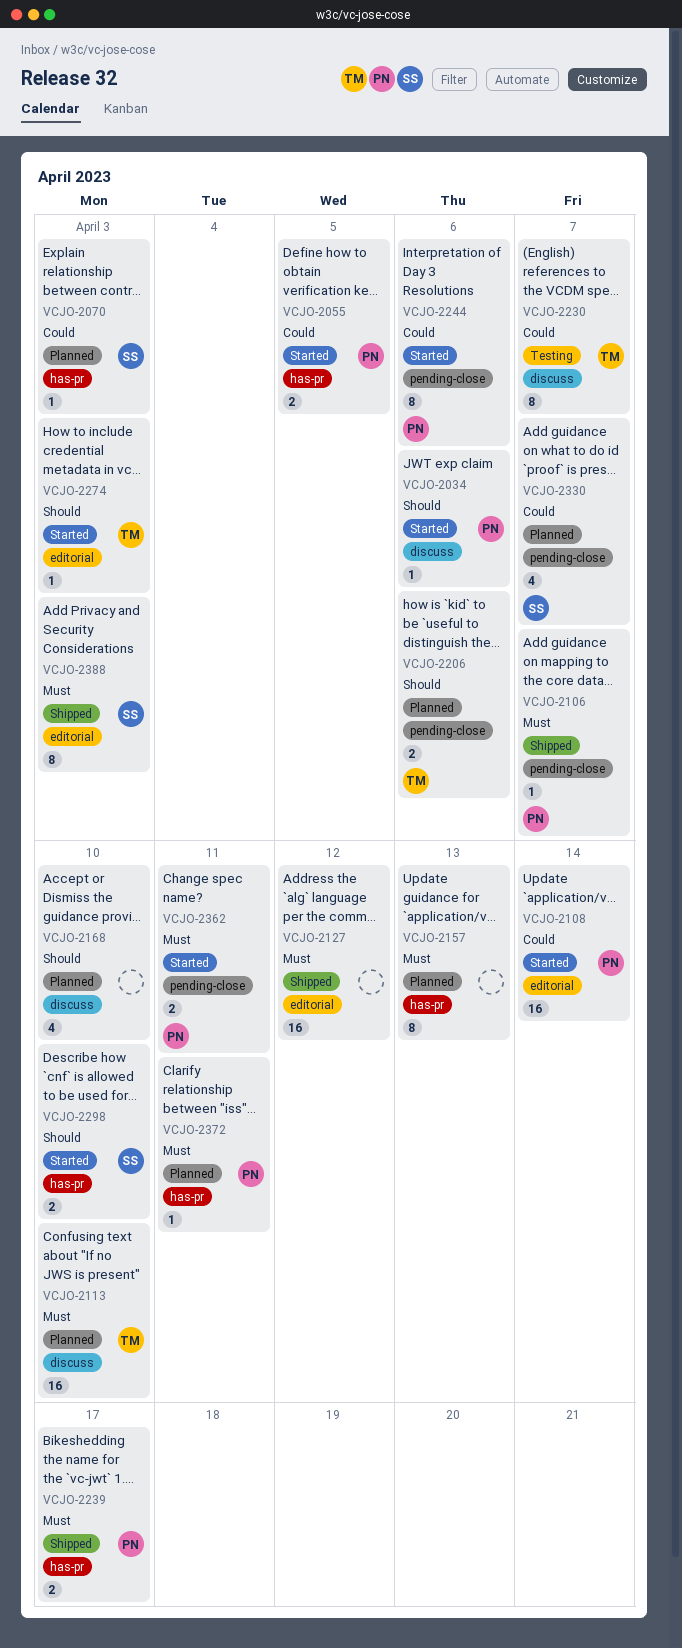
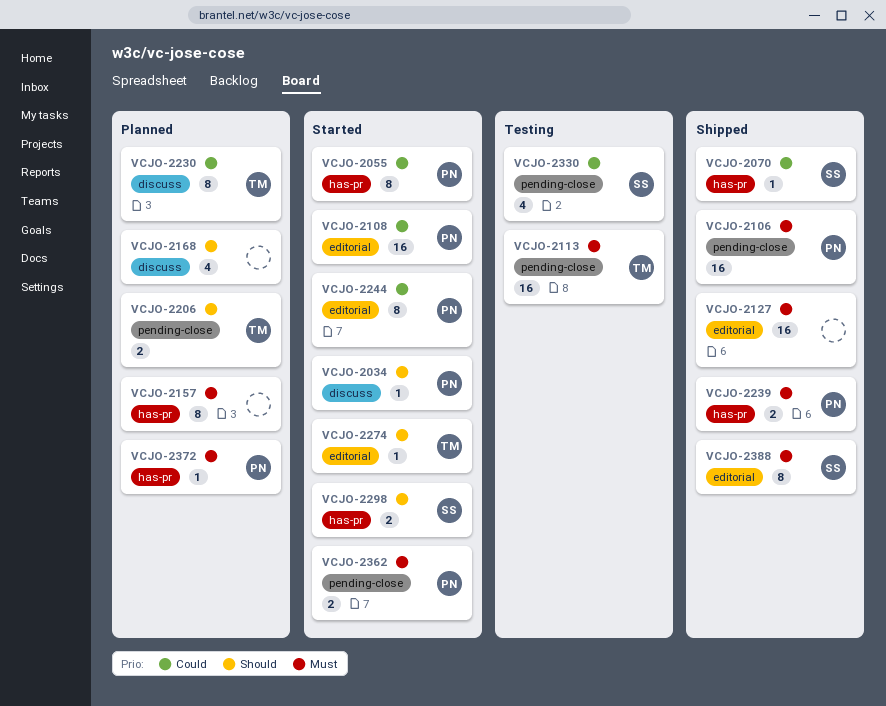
VCJO-2055, estimate: 2 -> 8
VCJO-2070, status: Planned -> Shipped
VCJO-2106, estimate: 1 -> 16
VCJO-2113, status: Planned -> Testing
VCJO-2113, label: discuss -> pending-close
VCJO-2230, status: Testing -> Planned
VCJO-2244, label: pending-close -> editorial
VCJO-2330, status: Planned -> Testing

